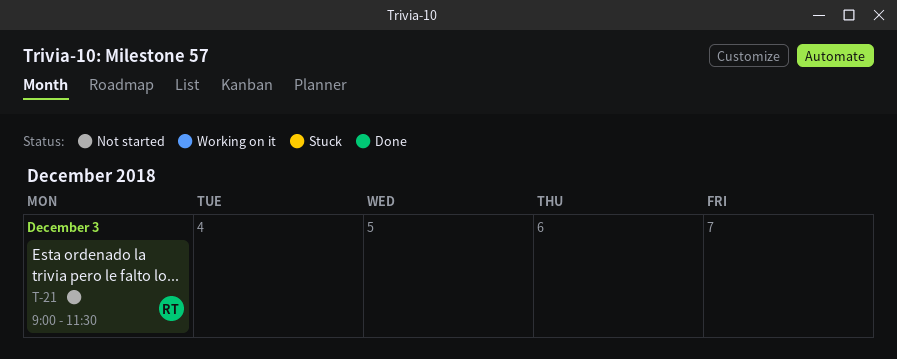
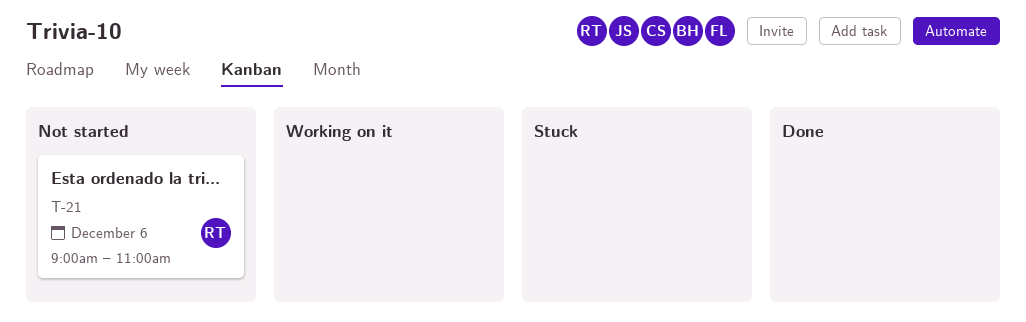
T-21, day: Dec 3 -> Dec 6
T-21, ends: 11:30 -> 11:00

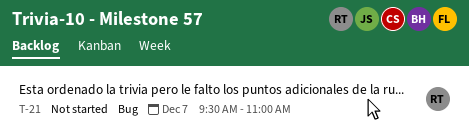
T-21, day: Dec 6 -> Dec 7
T-21, begins: 09:00 -> 09:30

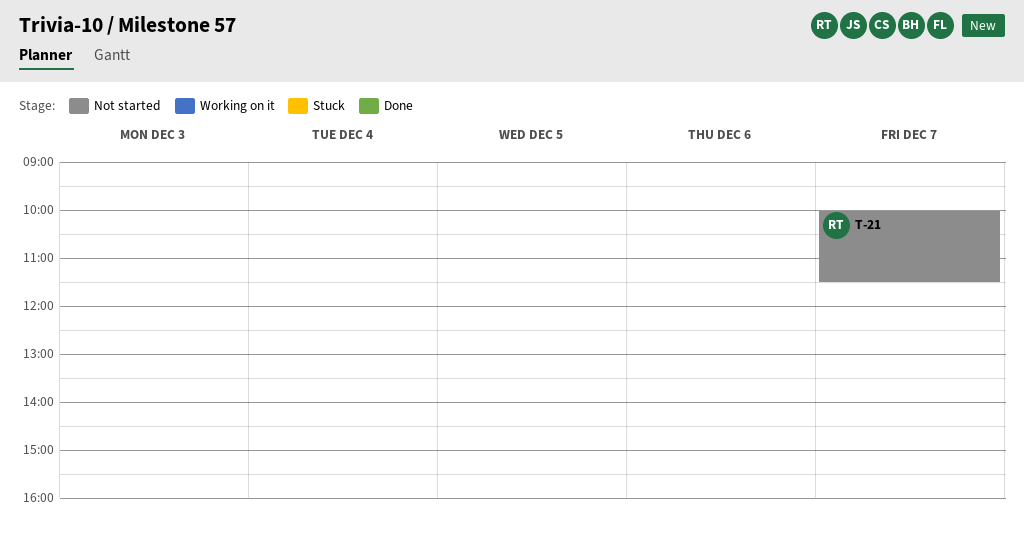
T-21, begins: 09:30 -> 10:00
T-21, ends: 11:00 -> 11:30

